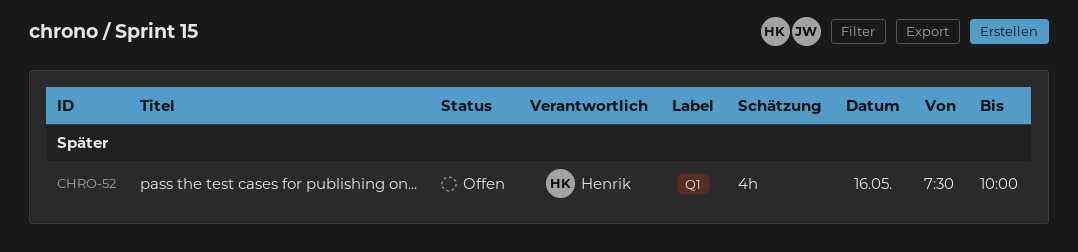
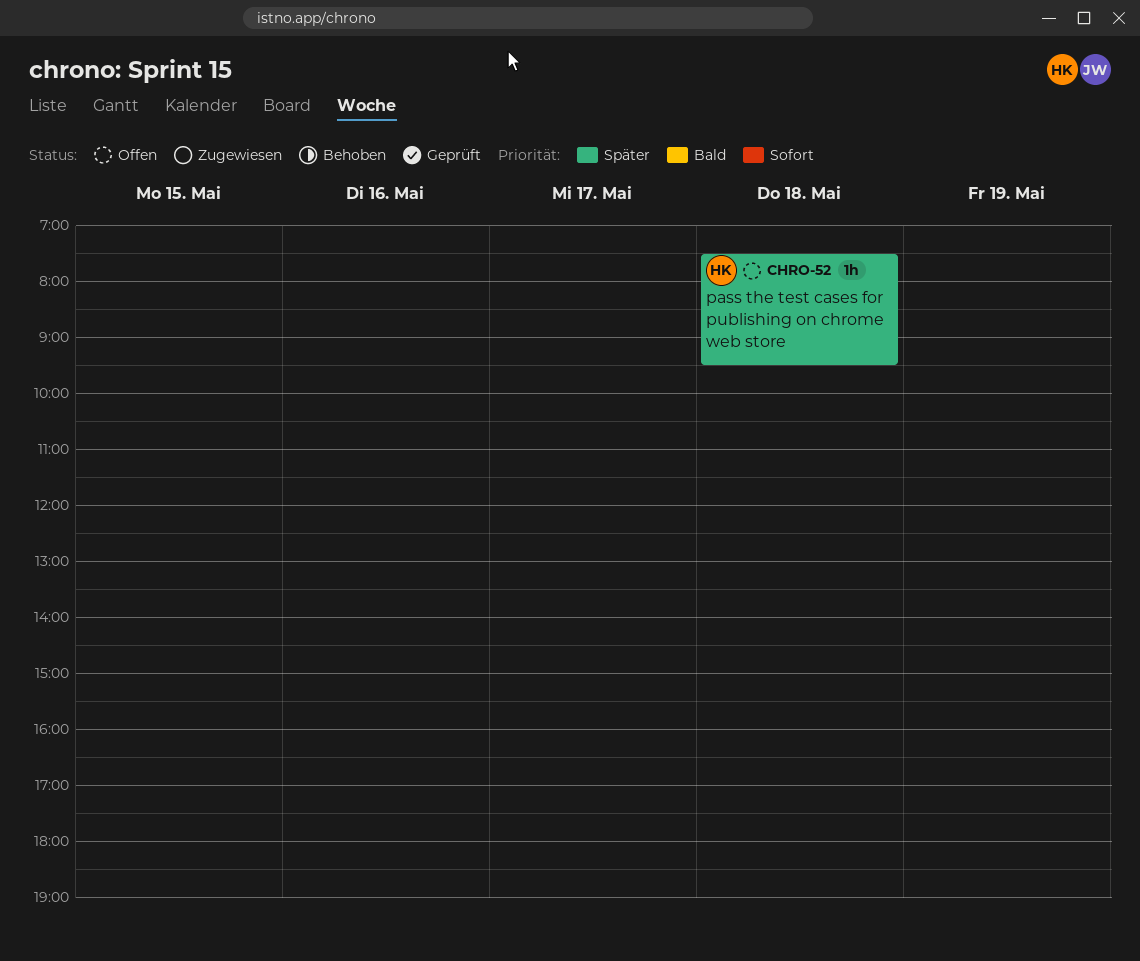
CHRO-52, estimate: 4h -> 1h
CHRO-52, day: May 16 -> May 18
CHRO-52, ends: 10:00 -> 09:30

